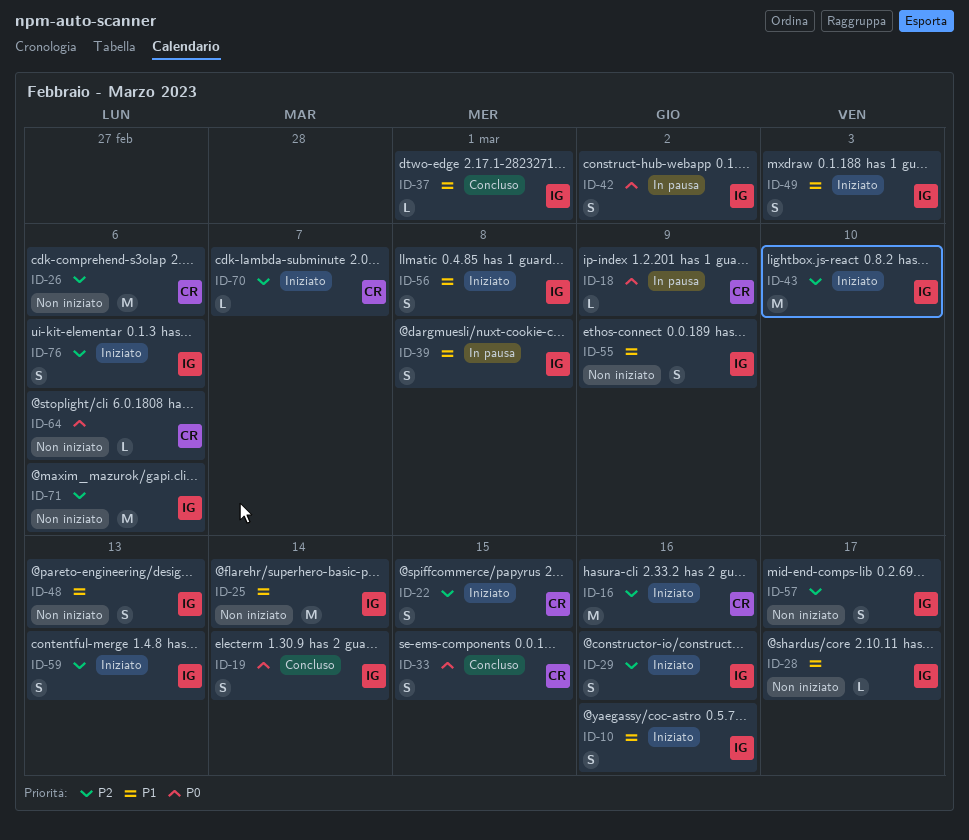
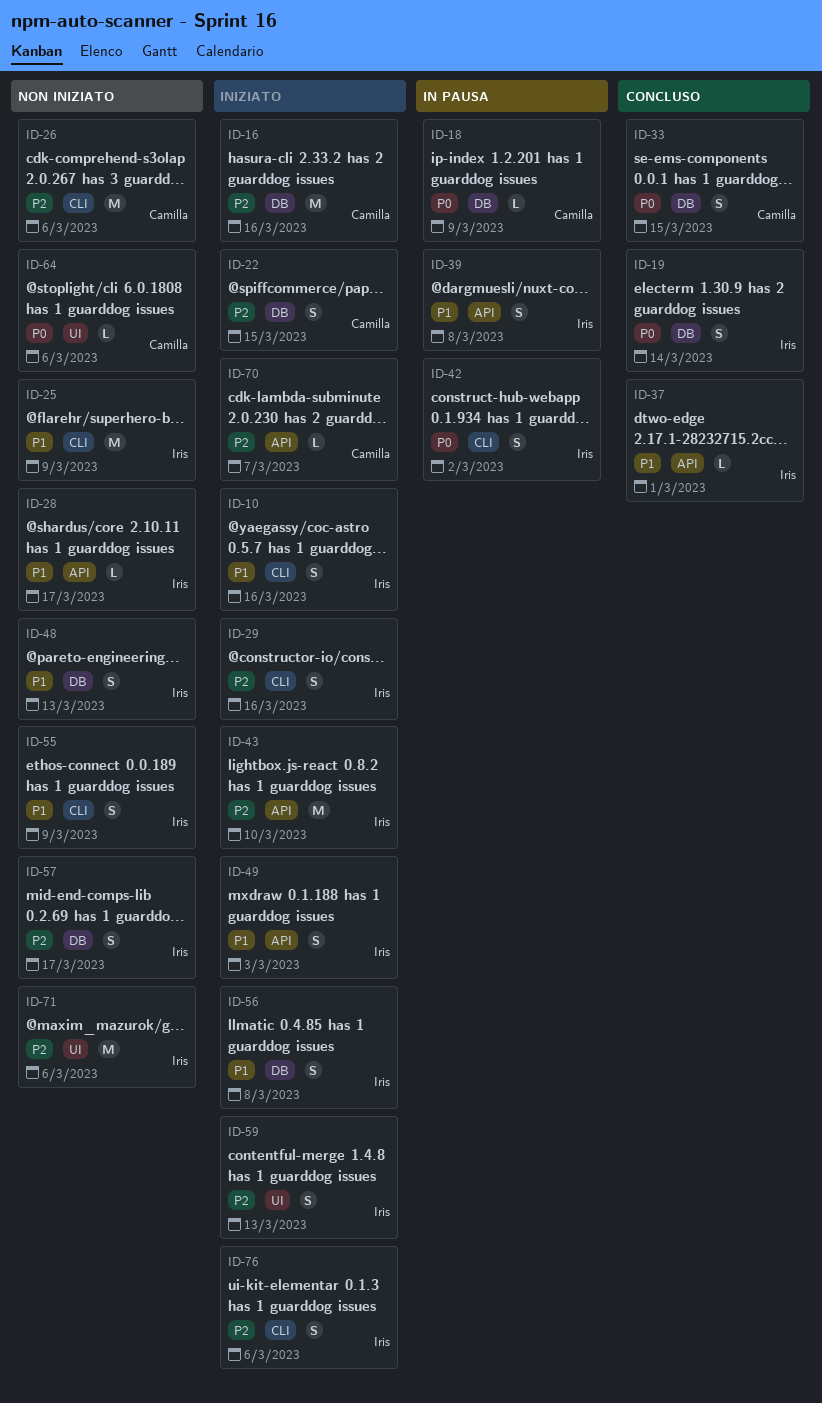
ID-25, due: Mar 14 -> Mar 9

